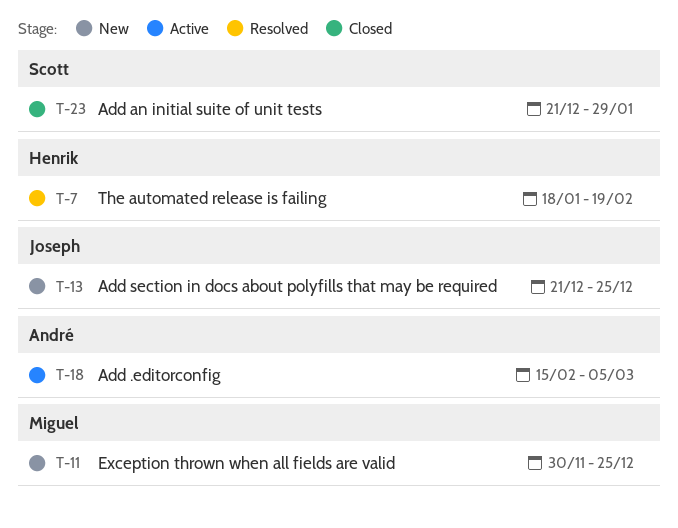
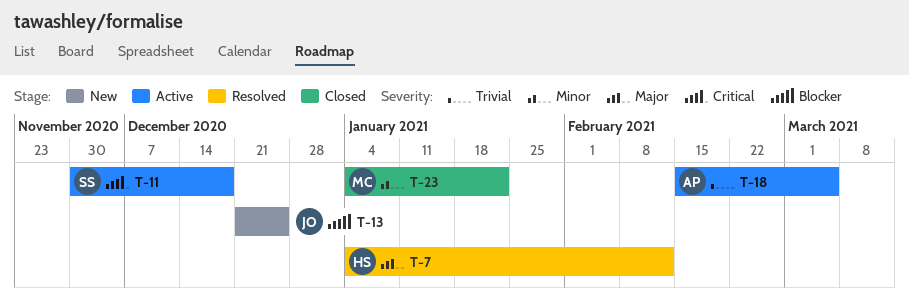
T-7, start: Jan 18 -> Jan 4
T-7, due: Feb 19 -> Feb 12
T-11, status: New -> Active
T-11, owner: Miguel -> Scott
T-11, due: Dec 25 -> Dec 18
T-23, owner: Scott -> Miguel
T-23, start: Dec 21 -> Jan 4
T-23, due: Jan 29 -> Jan 22

